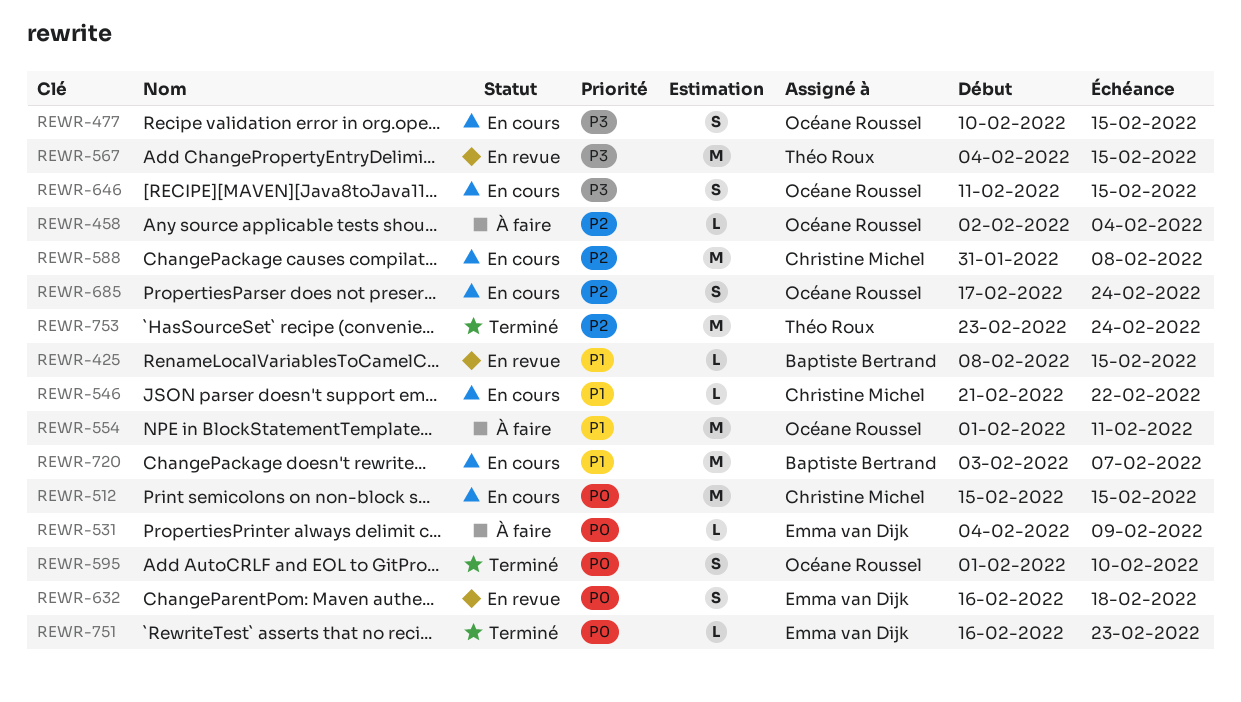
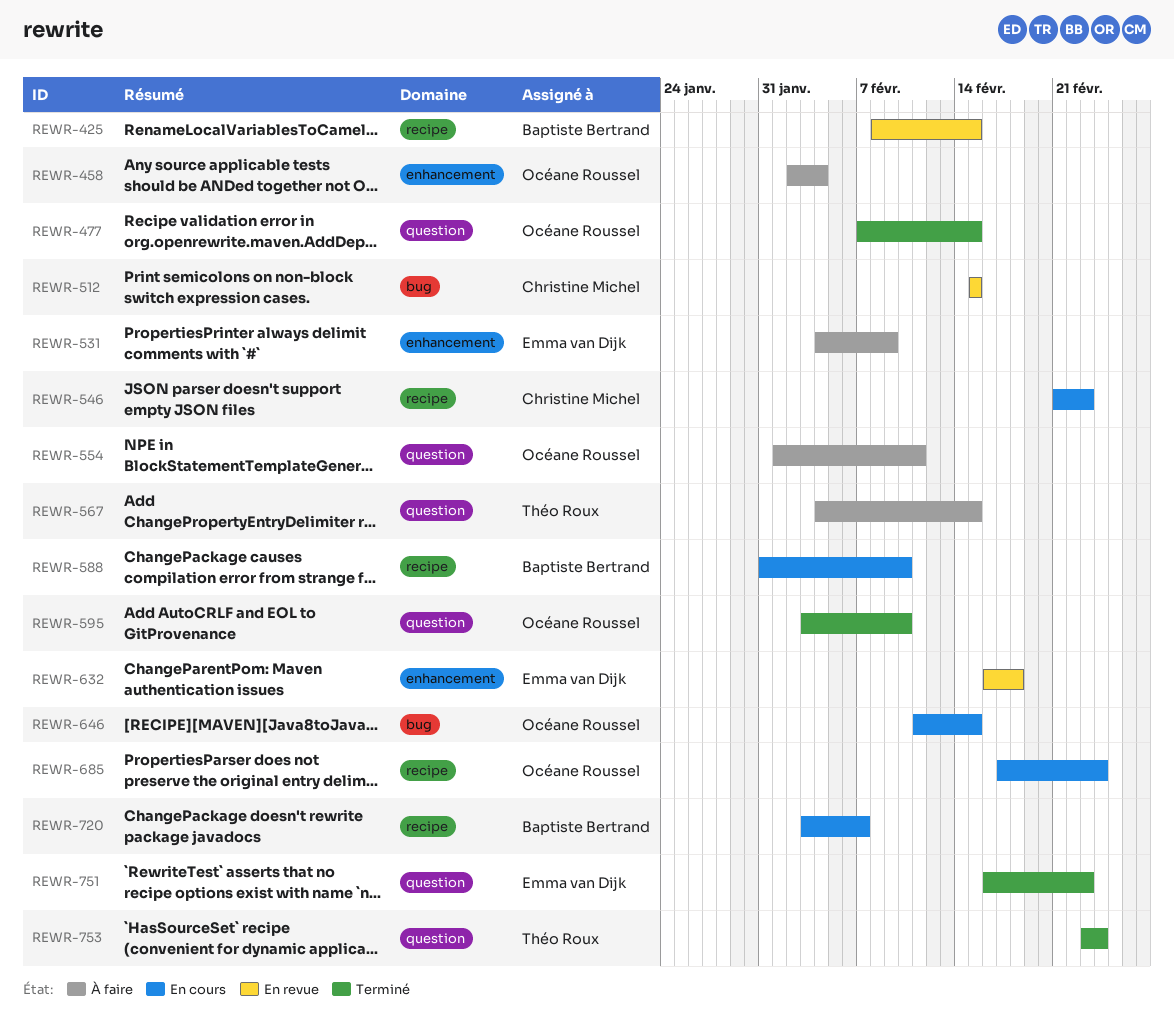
REWR-477, status: En cours -> Terminé
REWR-477, start: Feb 10 -> Feb 7
REWR-512, status: En cours -> En revue
REWR-546, due: Feb 22 -> Feb 23
REWR-567, status: En revue -> À faire
REWR-588, owner: Christine Michel -> Baptiste Bertrand
REWR-588, due: Feb 8 -> Feb 10
REWR-595, start: Feb 1 -> Feb 3

